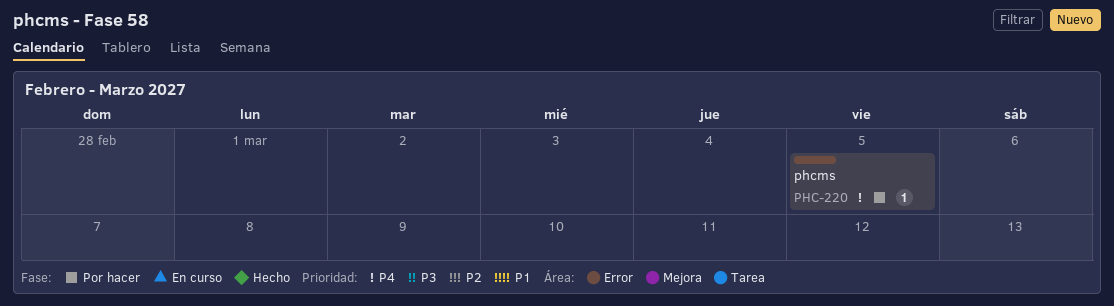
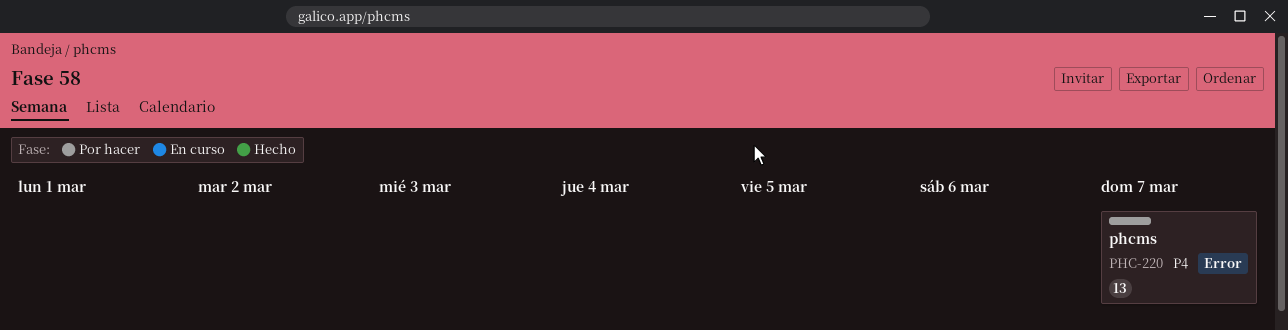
PHC-220, estimate: 1 -> 13
PHC-220, due: Mar 5 -> Mar 7

